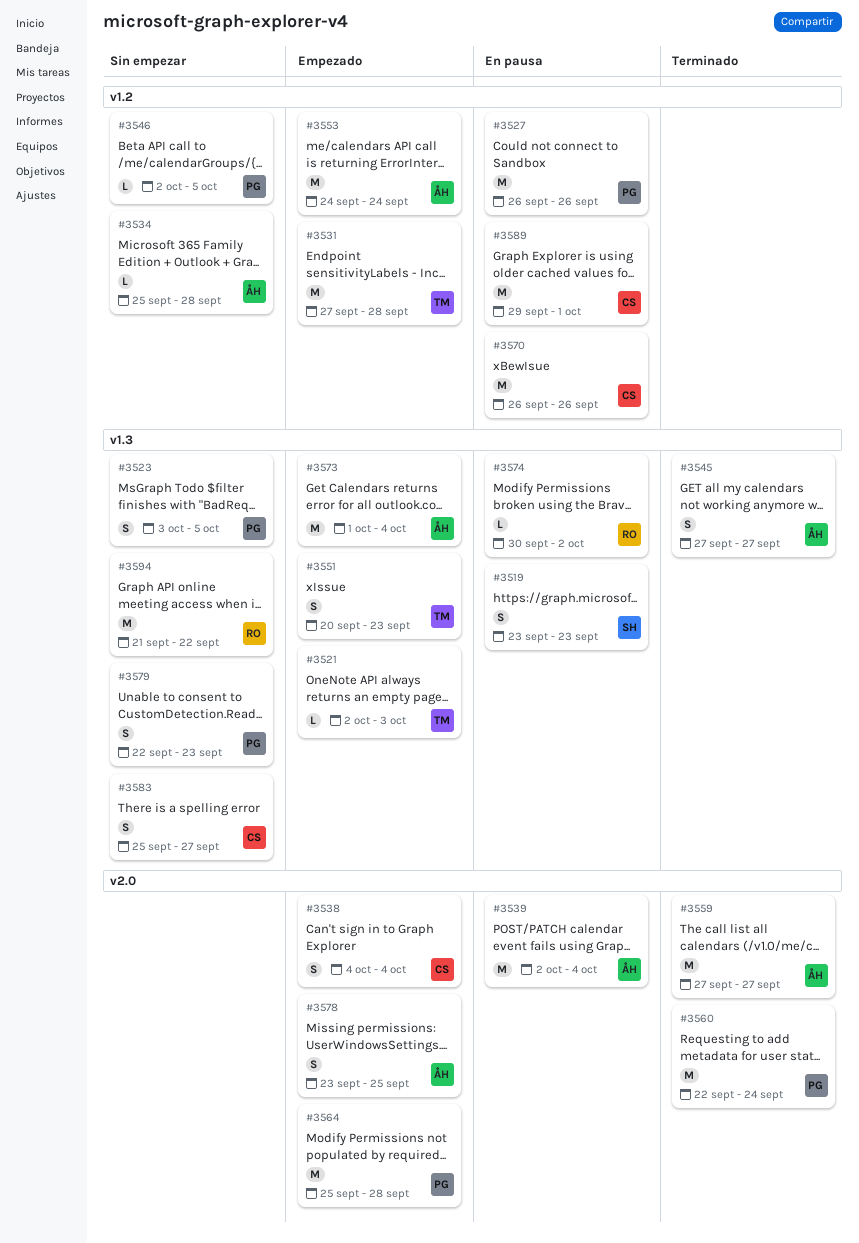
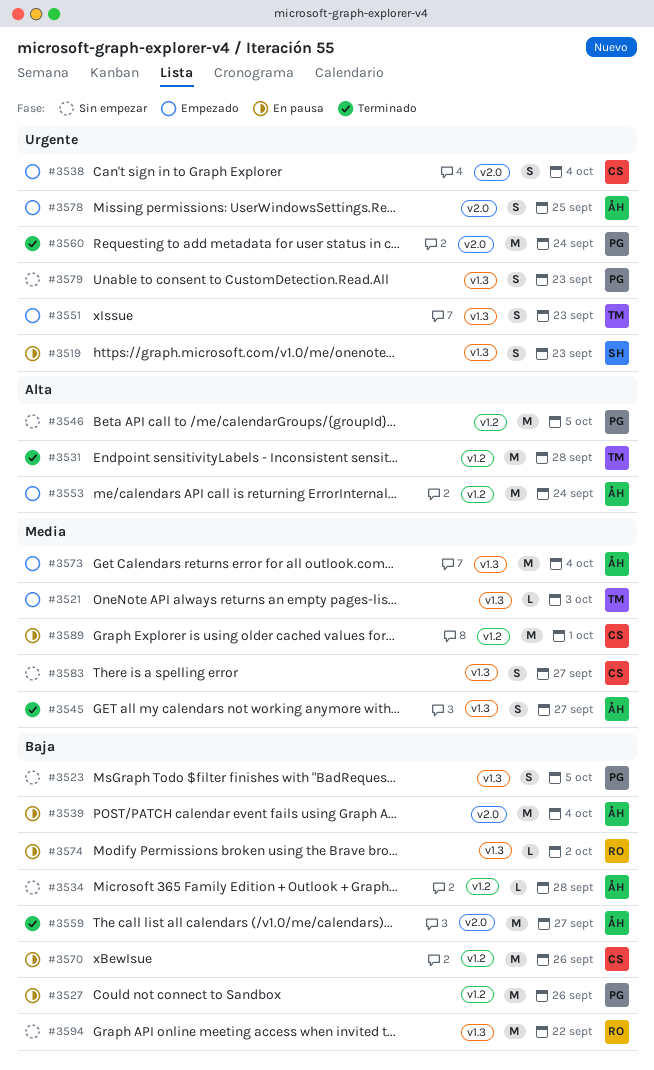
#3531, status: Empezado -> Terminado
#3546, estimate: L -> M
#3564: present -> none

